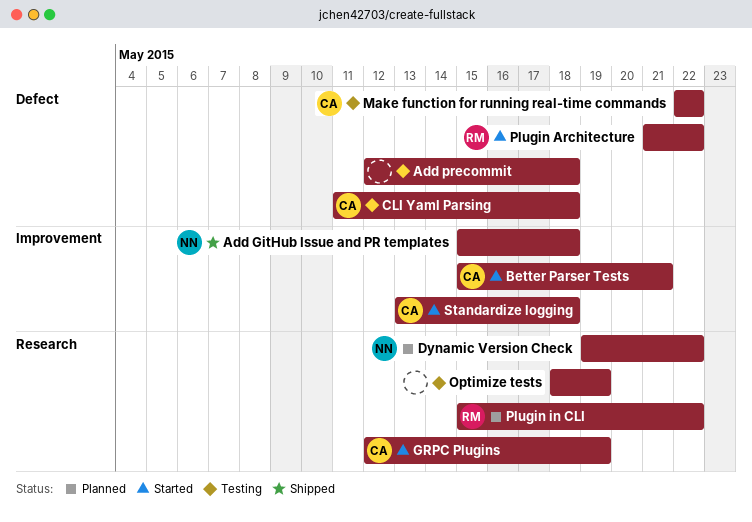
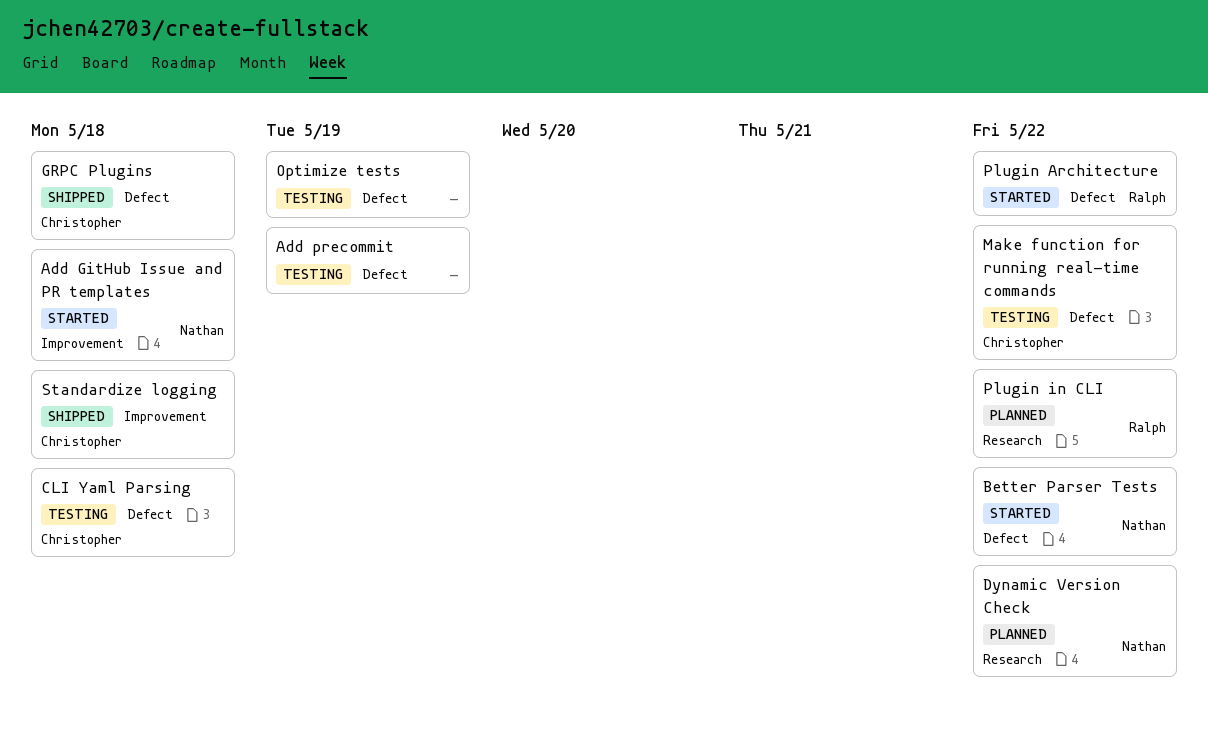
Add GitHub Issue and PR templates, status: Shipped -> Started
Add precommit, due: May 18 -> May 19
Better Parser Tests, owner: Christopher -> Nathan
Better Parser Tests, label: Improvement -> Defect
Better Parser Tests, due: May 21 -> May 22
GRPC Plugins, status: Started -> Shipped
GRPC Plugins, label: Research -> Defect
GRPC Plugins, due: May 19 -> May 18
Optimize tests, label: Research -> Defect
Standardize logging, status: Started -> Shipped

